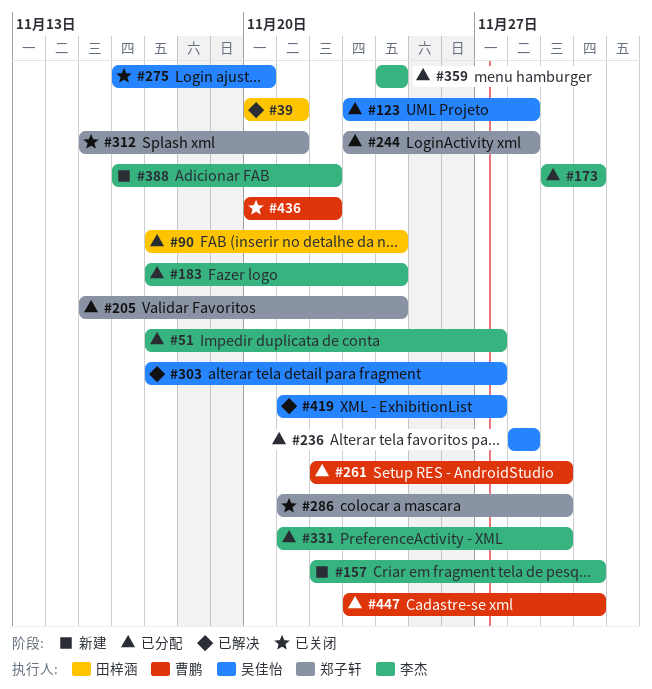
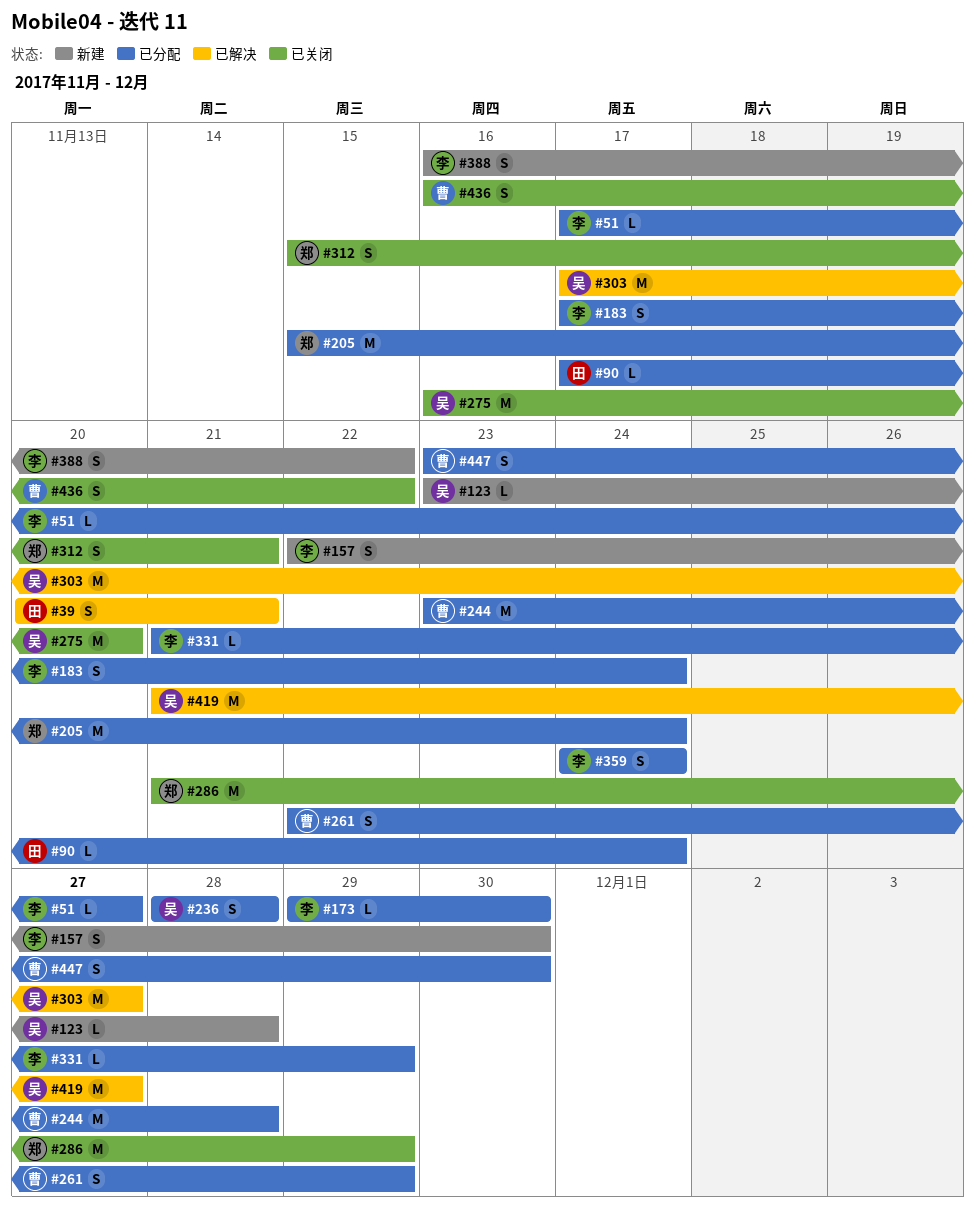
#123, status: 已分配 -> 新建
#244, owner: 郑子轩 -> 曹鹏
#436, start: Nov 20 -> Nov 16

